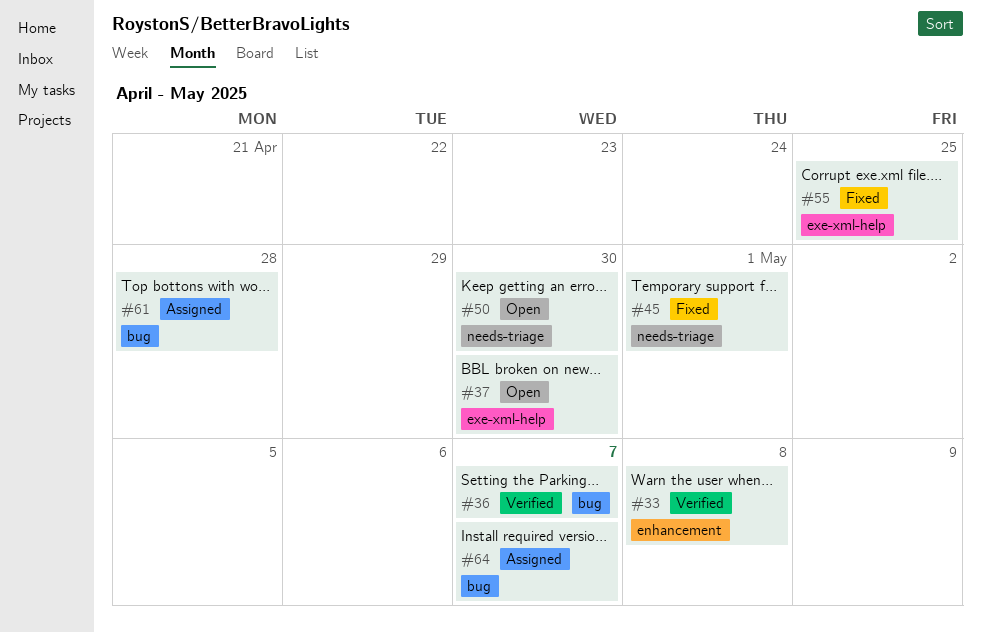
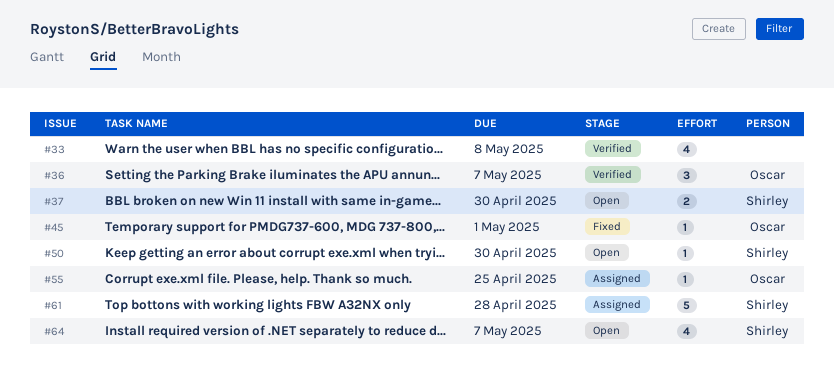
#55, status: Fixed -> Assigned
#64, status: Assigned -> Open

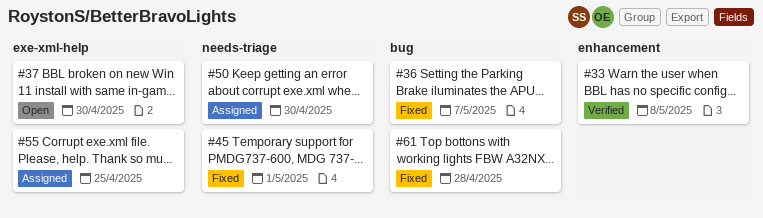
#36, status: Verified -> Fixed
#50, status: Open -> Assigned
#61, status: Assigned -> Fixed
#64: present -> none

